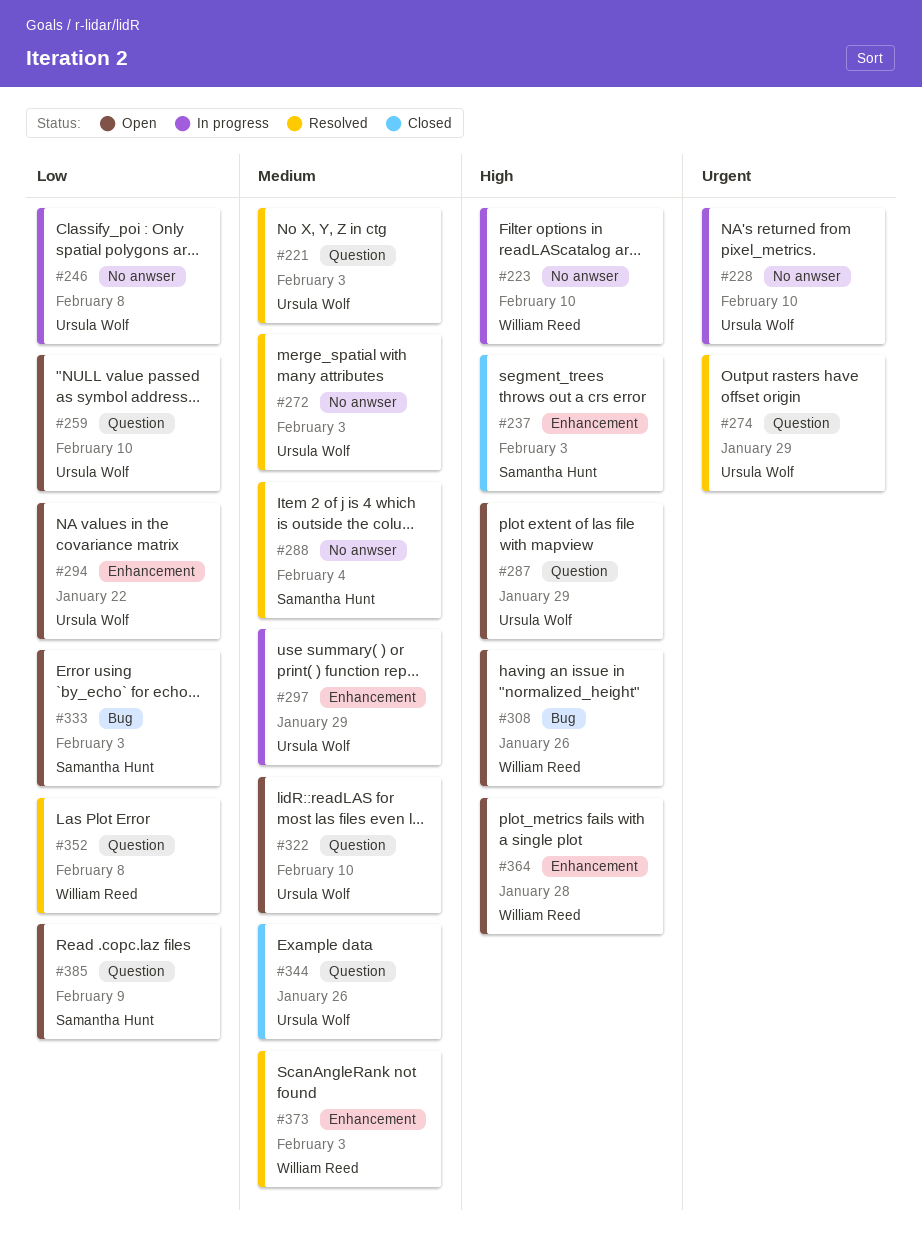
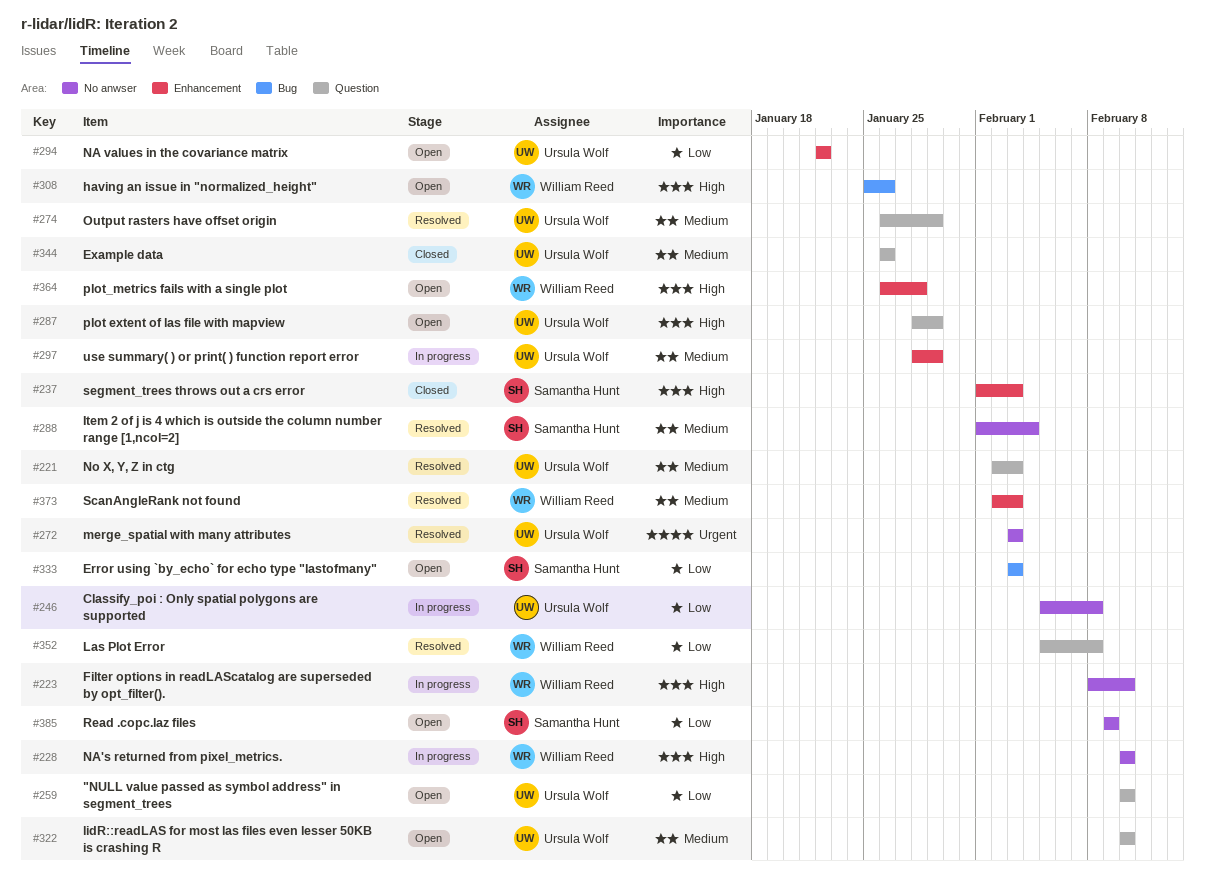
#228, owner: Ursula Wolf -> William Reed
#228, priority: Urgent -> High
#272, priority: Medium -> Urgent
#274, priority: Urgent -> Medium
#385, label: Question -> No anwser

